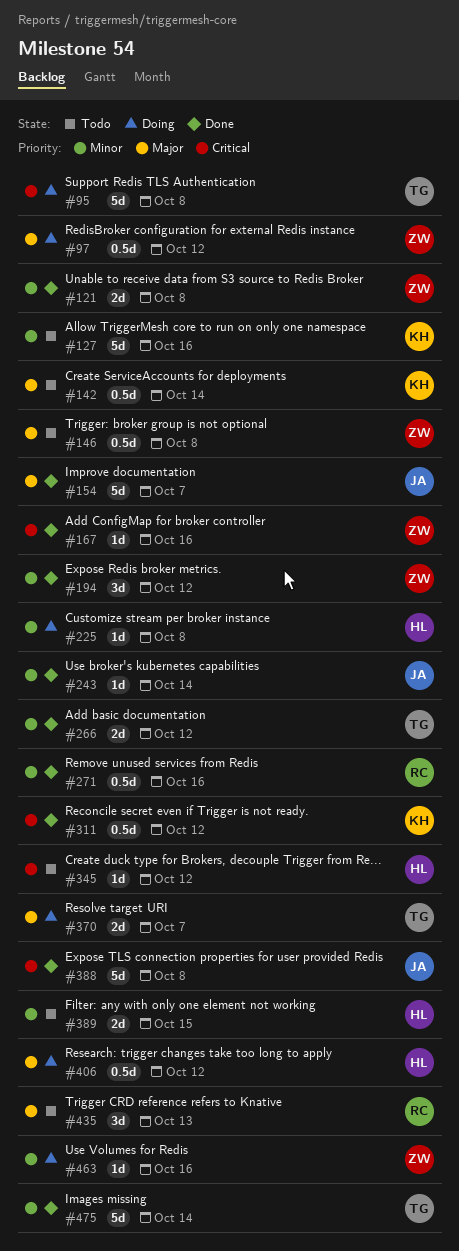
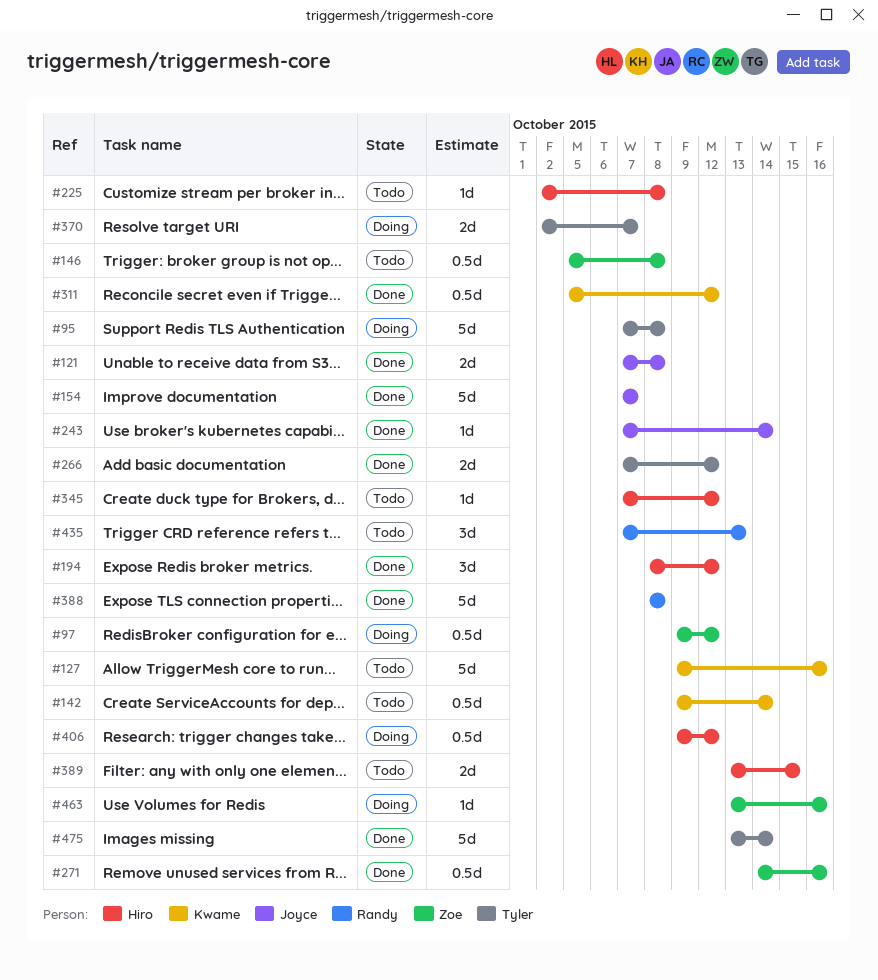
#121, owner: Zoe -> Joyce
#167: present -> none
#194, owner: Zoe -> Hiro
#225, status: Doing -> Todo
#271, owner: Randy -> Zoe
#388, owner: Joyce -> Randy

